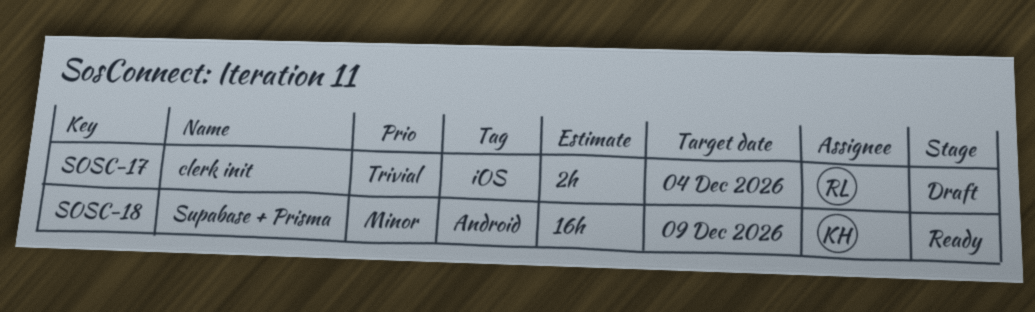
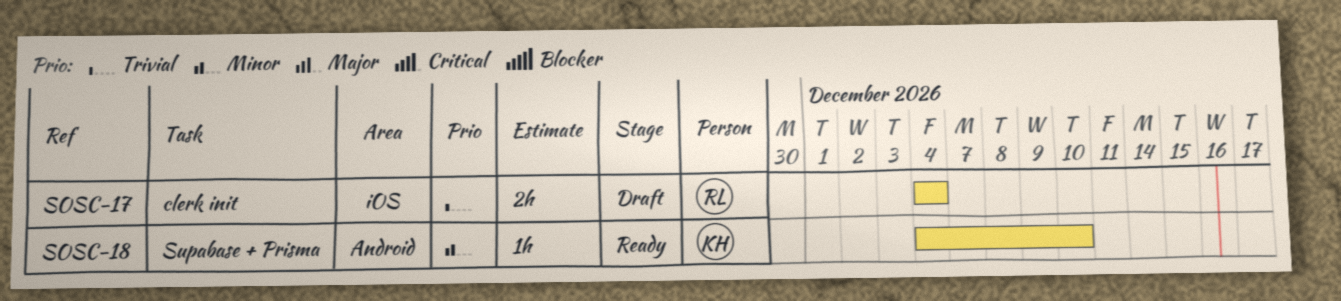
SOSC-18, estimate: 16h -> 1h
SOSC-18, due: Dec 9 -> Dec 10

